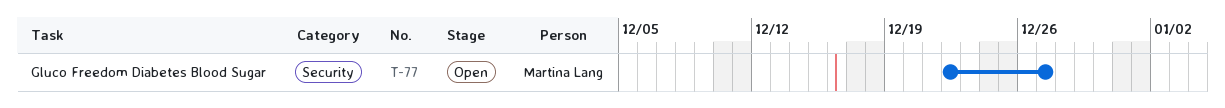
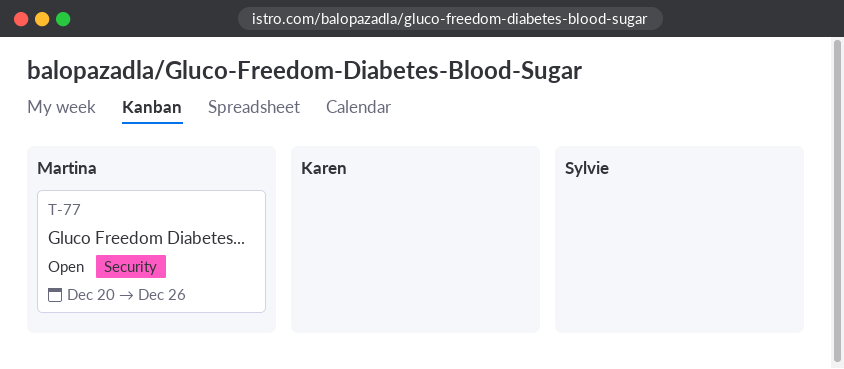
T-77, start: Dec 22 -> Dec 20
T-77, due: Dec 27 -> Dec 26

